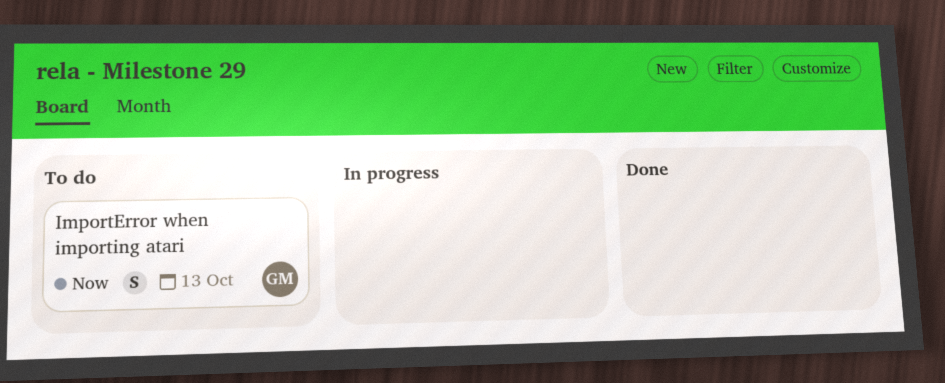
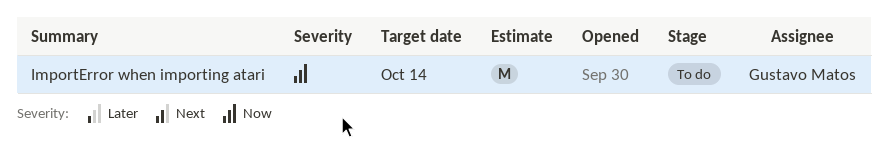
ImportError when importing atari, estimate: S -> M
ImportError when importing atari, due: Oct 13 -> Oct 14

